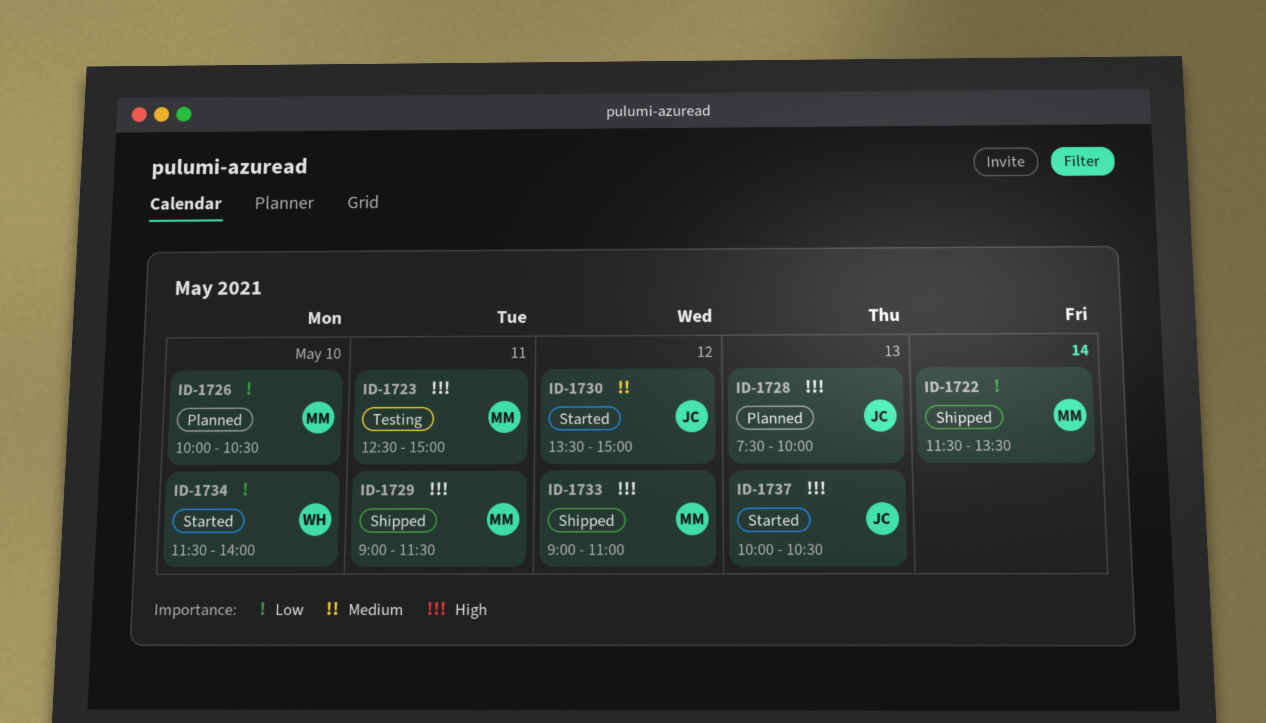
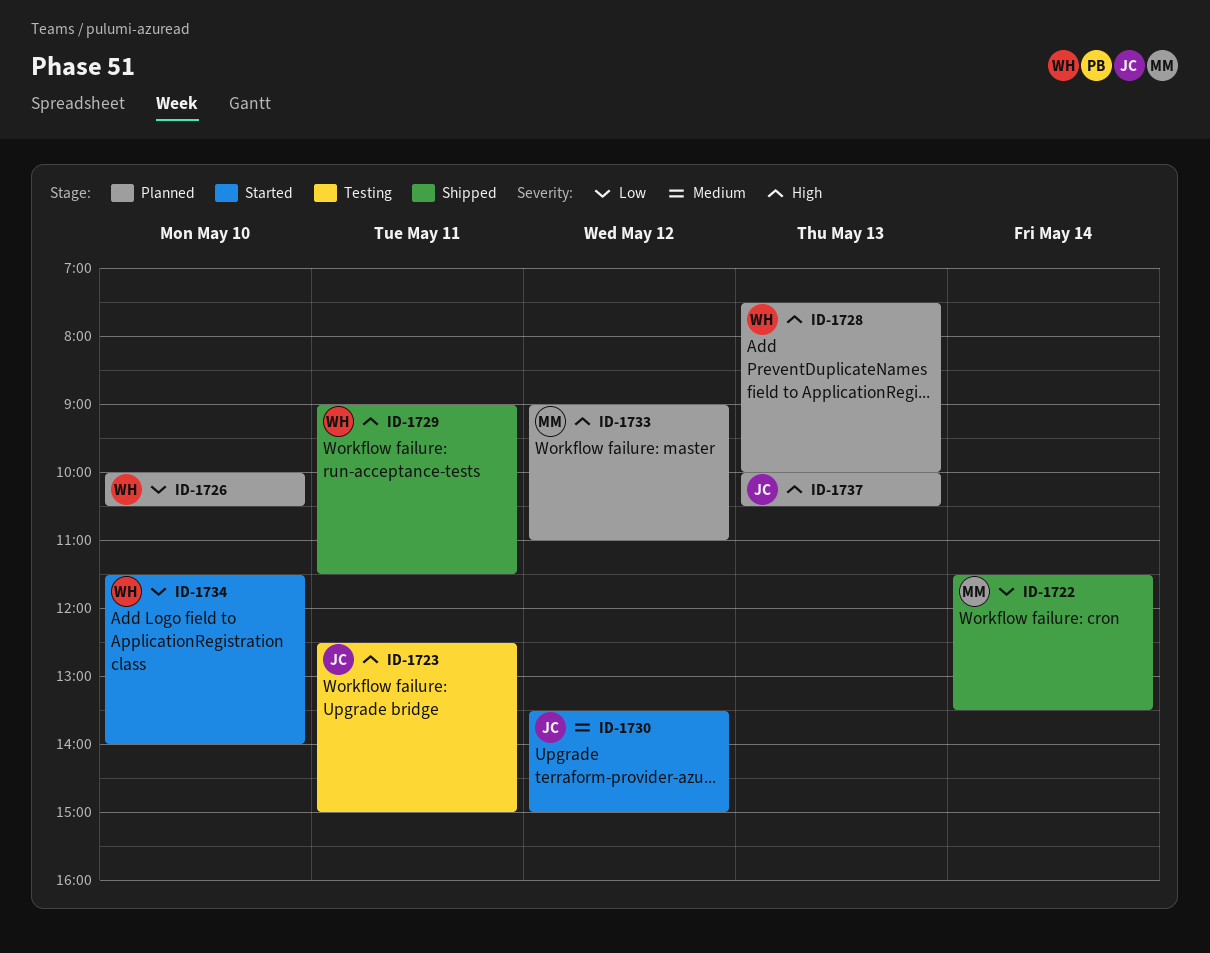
ID-1723, owner: MM -> JC
ID-1726, owner: MM -> WH
ID-1728, owner: JC -> WH
ID-1729, owner: MM -> WH
ID-1733, status: Shipped -> Planned
ID-1737, status: Started -> Planned

